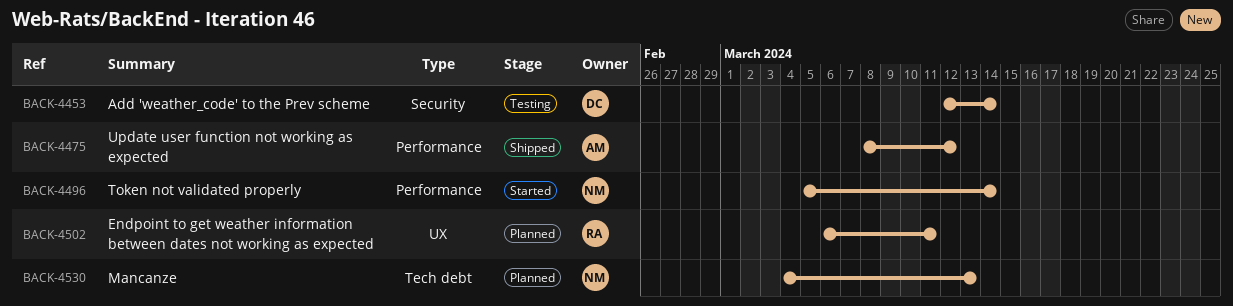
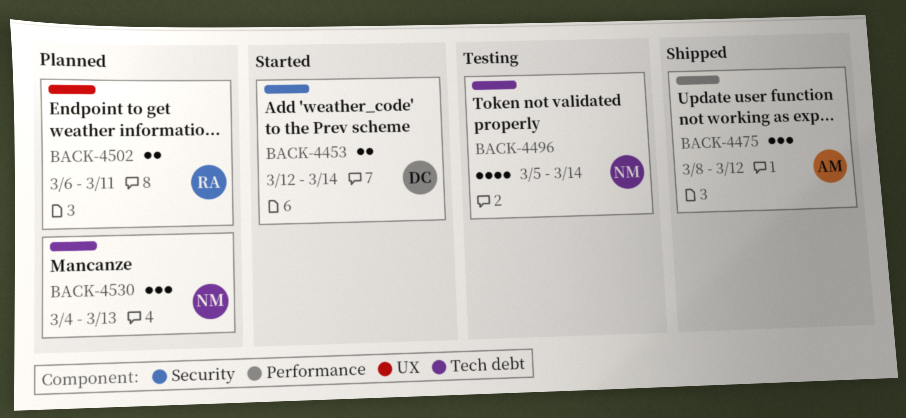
BACK-4453, status: Testing -> Started
BACK-4496, status: Started -> Testing
BACK-4496, label: Performance -> Tech debt

